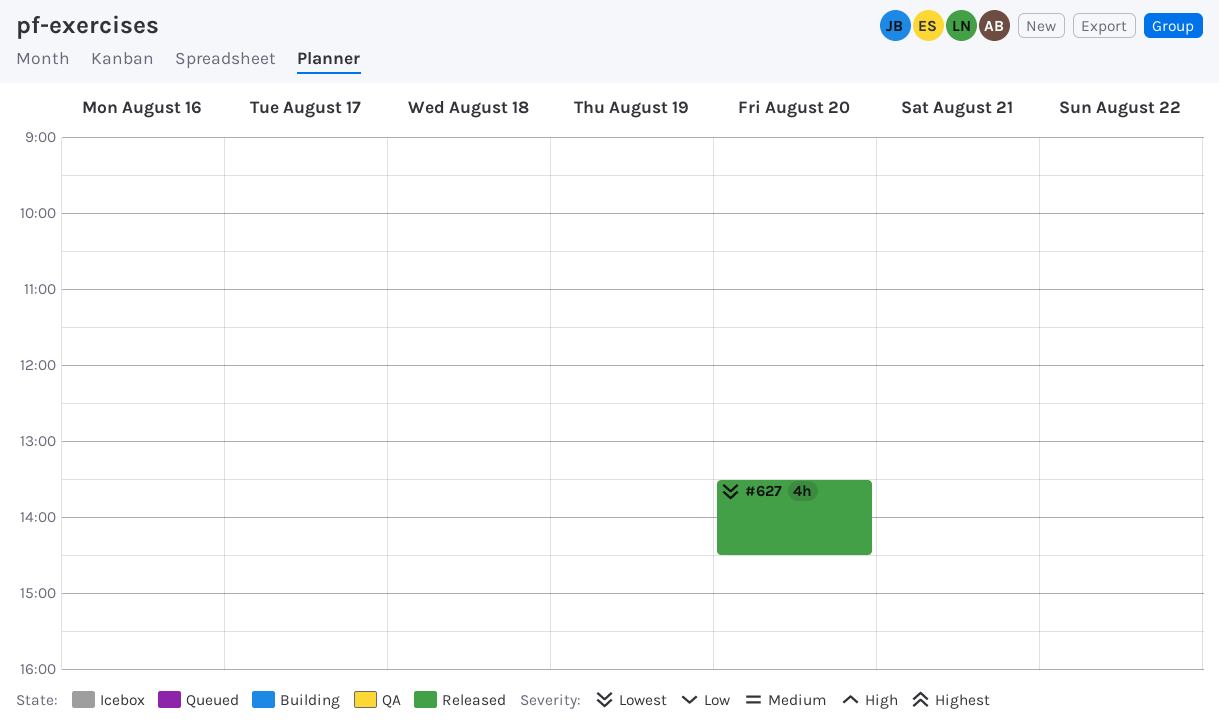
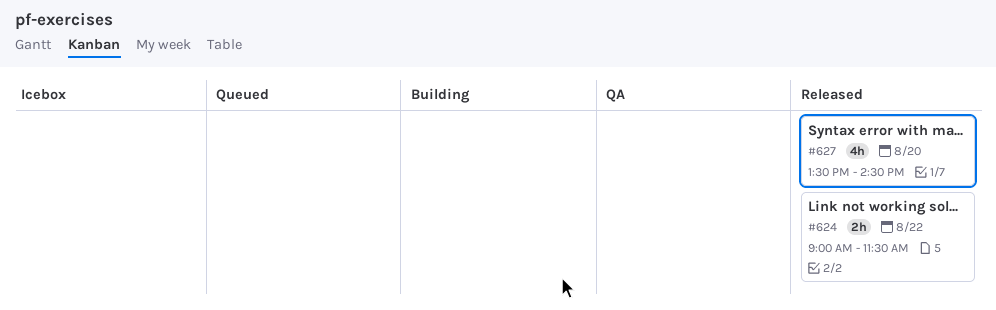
#624: none -> present

